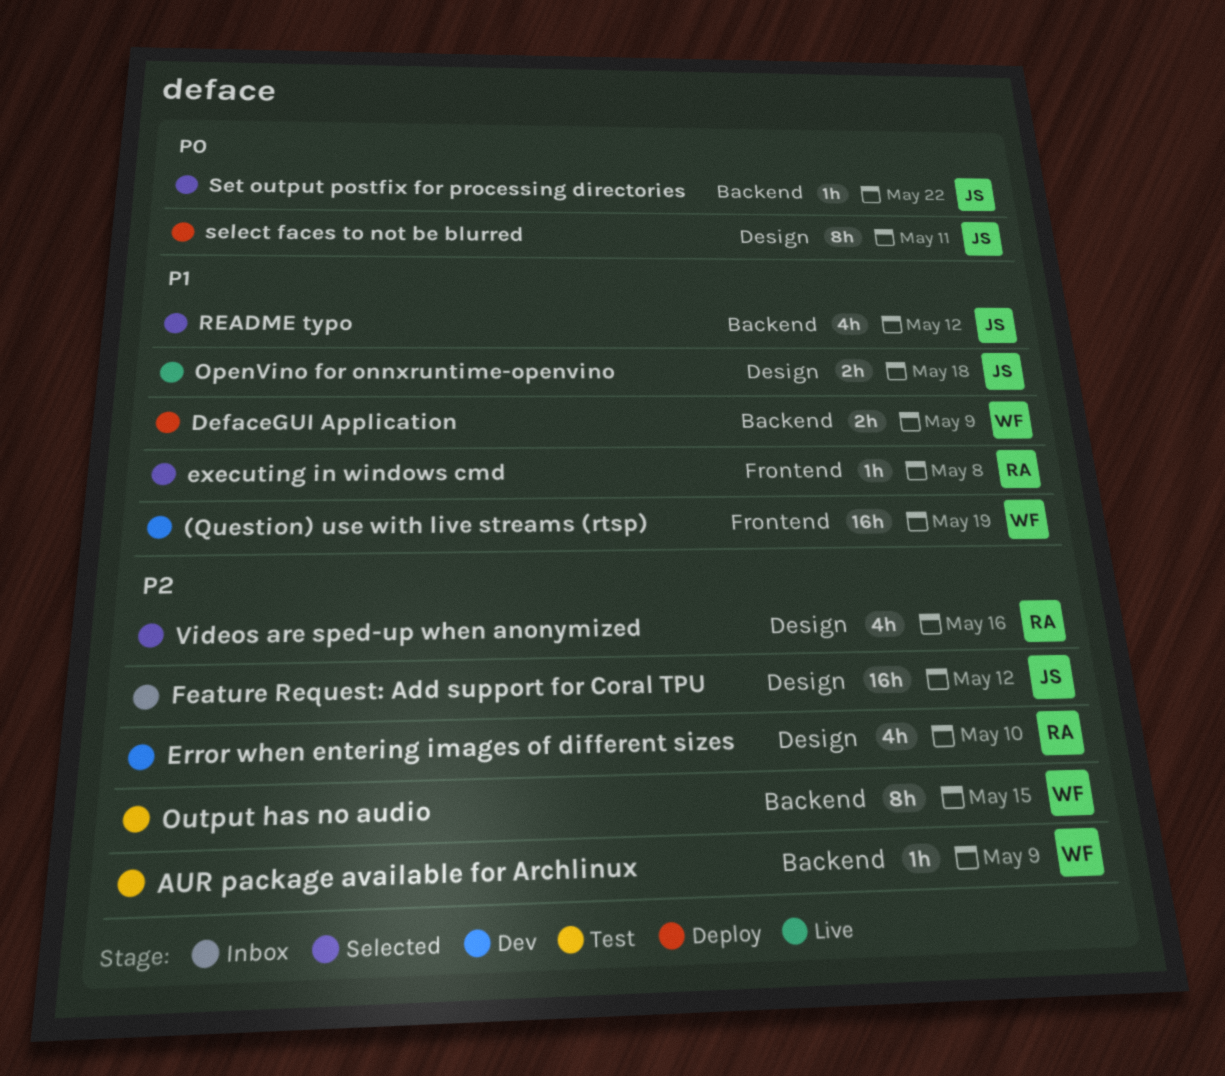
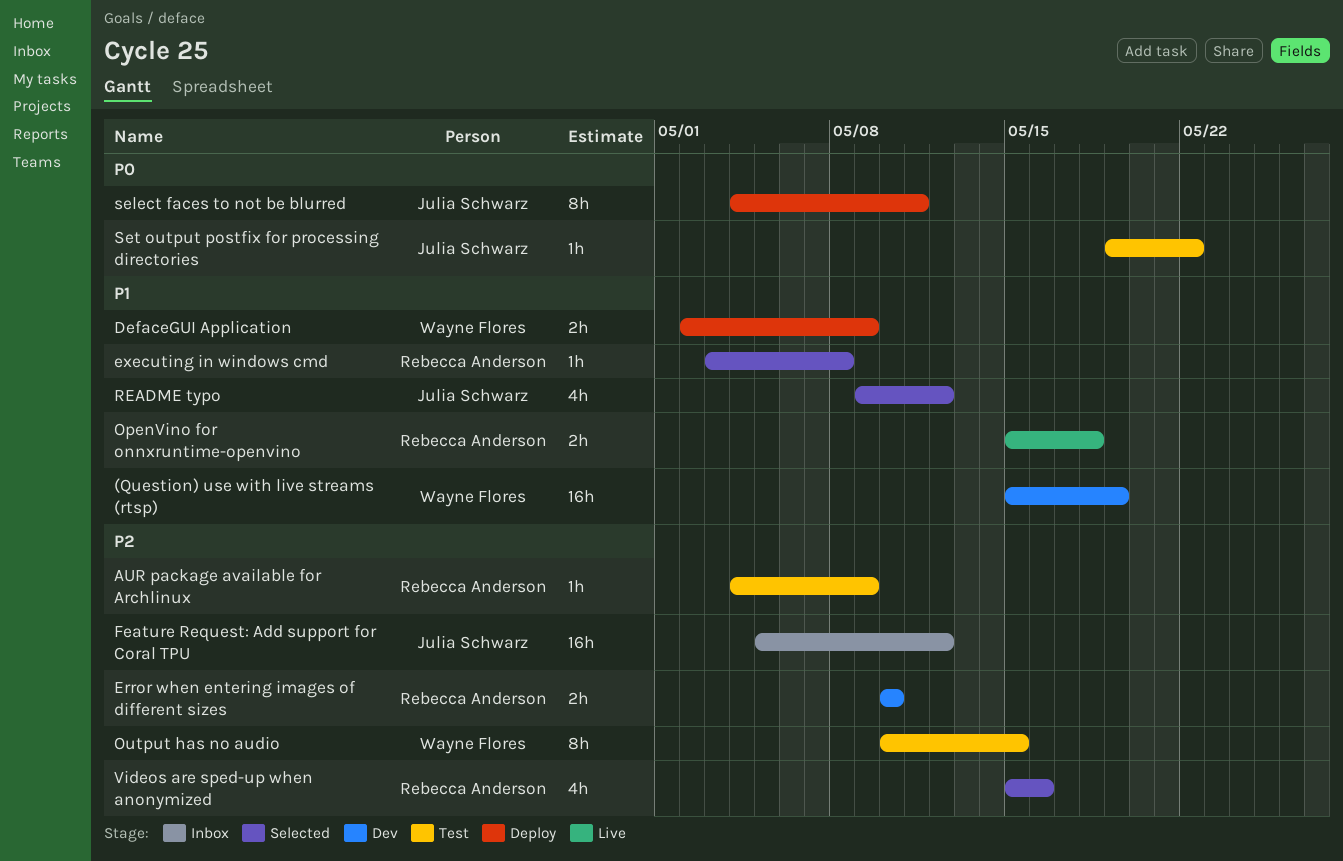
AUR package available for Archlinux, owner: Wayne Flores -> Rebecca Anderson
Error when entering images of different sizes, estimate: 4h -> 2h
OpenVino for onnxruntime-openvino, owner: Julia Schwarz -> Rebecca Anderson
Set output postfix for processing directories, status: Selected -> Test

